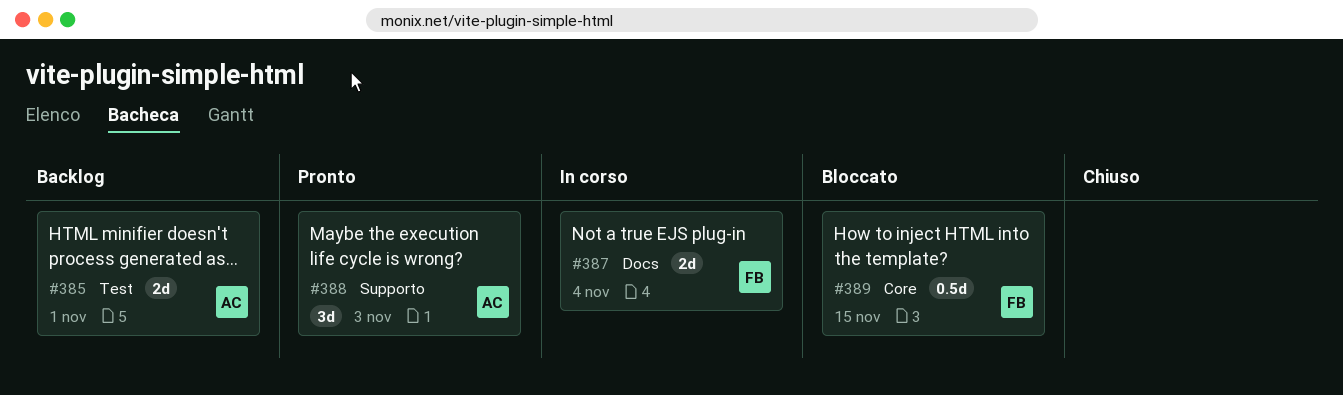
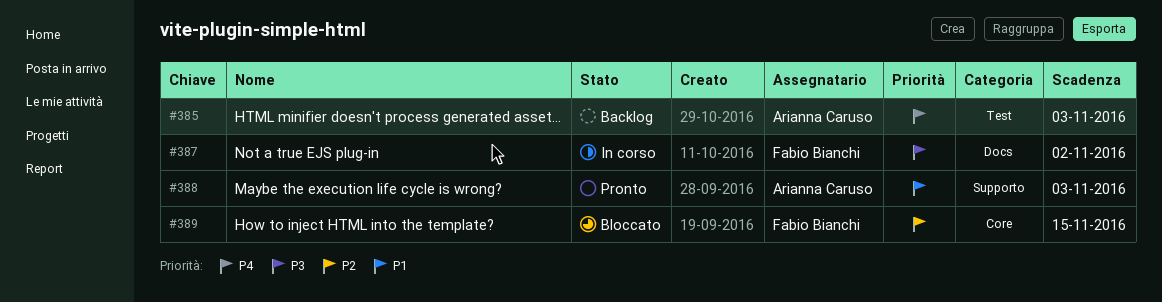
#385, due: Nov 1 -> Nov 3
#387, due: Nov 4 -> Nov 2

